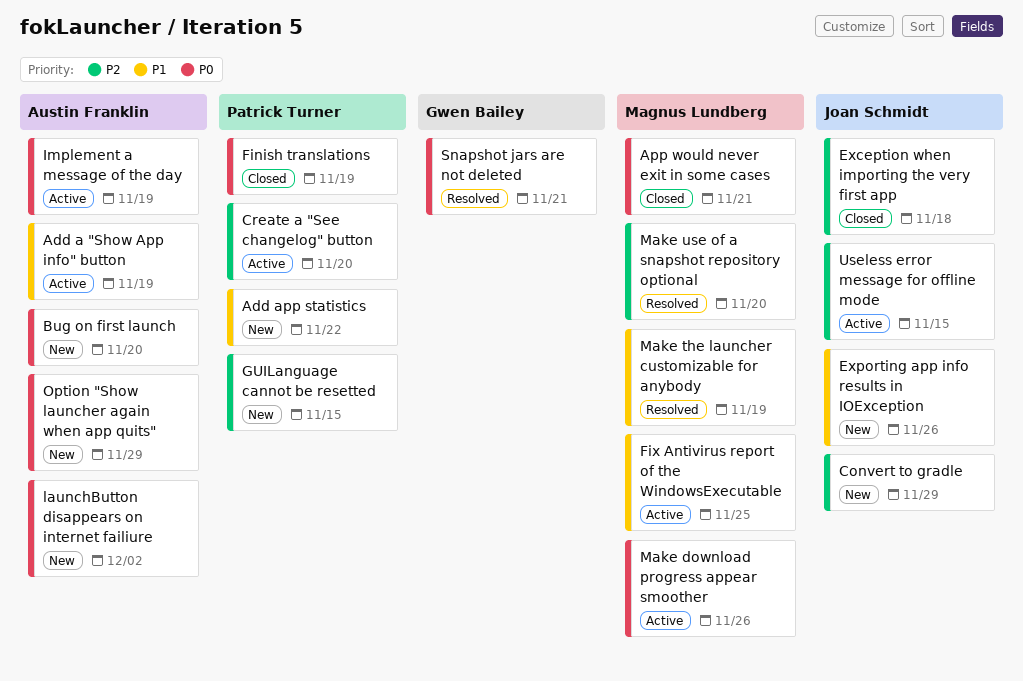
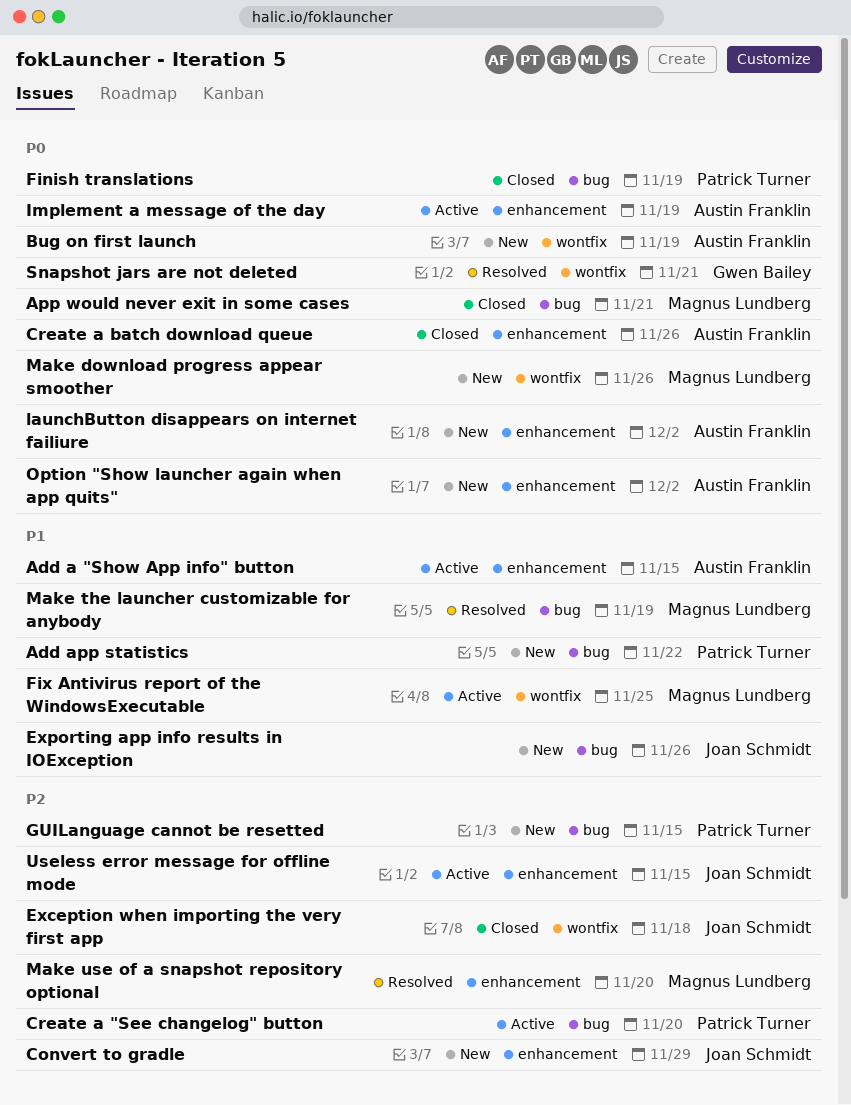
Add a "Show App info" button, due: Nov 19 -> Nov 15
Bug on first launch, due: Nov 20 -> Nov 19
Create a batch download queue: none -> present
Make download progress appear smoother, status: Active -> New
Option "Show launcher again when app quits", due: Nov 29 -> Dec 2

